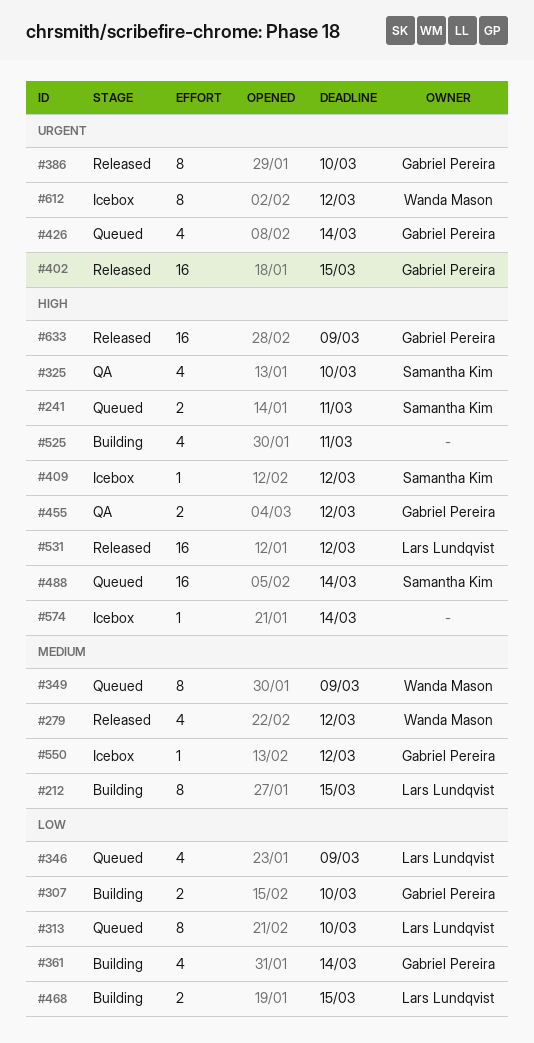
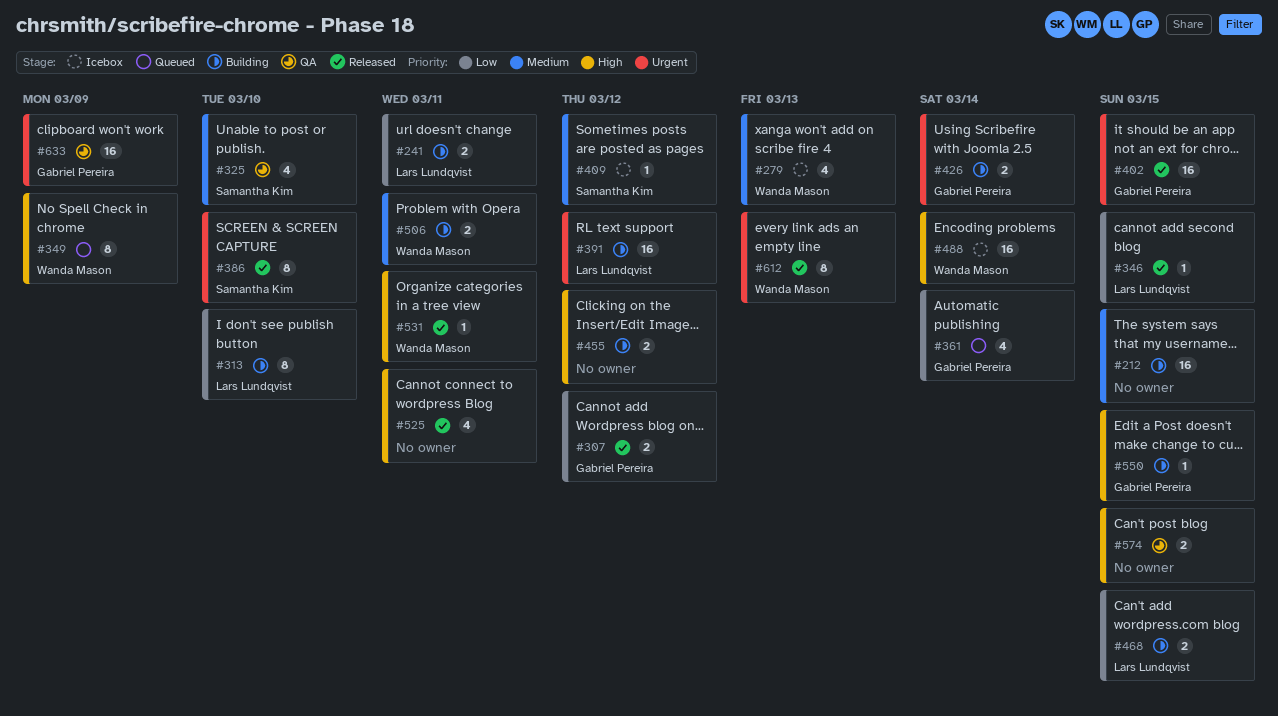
#212, owner: Lars Lundqvist -> none
#212, estimate: 8 -> 16
#241, status: Queued -> Building
#241, owner: Samantha Kim -> Lars Lundqvist
#241, priority: High -> Low
#279, status: Released -> Icebox
#279, due: Mar 12 -> Mar 13
#307, status: Building -> Released
#307, due: Mar 10 -> Mar 12
#313, status: Queued -> Building
#325, priority: High -> Medium
#346, status: Queued -> Released
#346, estimate: 4 -> 1
#346, due: Mar 9 -> Mar 15
#349, priority: Medium -> High
#361, status: Building -> Queued
#386, owner: Gabriel Pereira -> Samantha Kim
#391: none -> present
#409, priority: High -> Medium
#426, status: Queued -> Building
#426, estimate: 4 -> 2
#455, status: QA -> Building
#455, owner: Gabriel Pereira -> none
#488, status: Queued -> Icebox
#488, owner: Samantha Kim -> Wanda Mason
#506: none -> present
#525, status: Building -> Released
#531, owner: Lars Lundqvist -> Wanda Mason
#531, estimate: 16 -> 1
#531, due: Mar 12 -> Mar 11
#550, status: Icebox -> Building
#550, priority: Medium -> High
#550, due: Mar 12 -> Mar 15
#574, status: Icebox -> QA
#574, estimate: 1 -> 2
#574, due: Mar 14 -> Mar 15
#612, status: Icebox -> Released
#612, due: Mar 12 -> Mar 13
#633, status: Released -> QA
#633, priority: High -> Urgent

